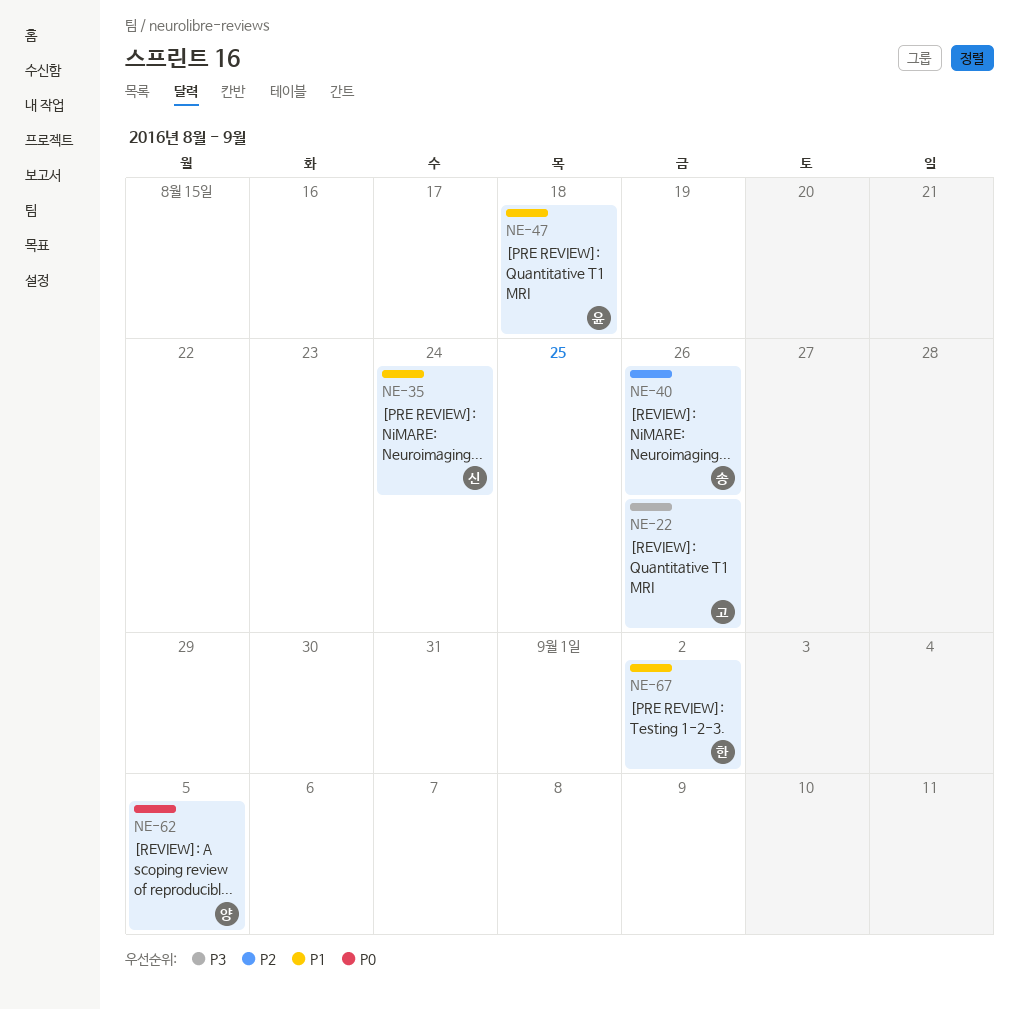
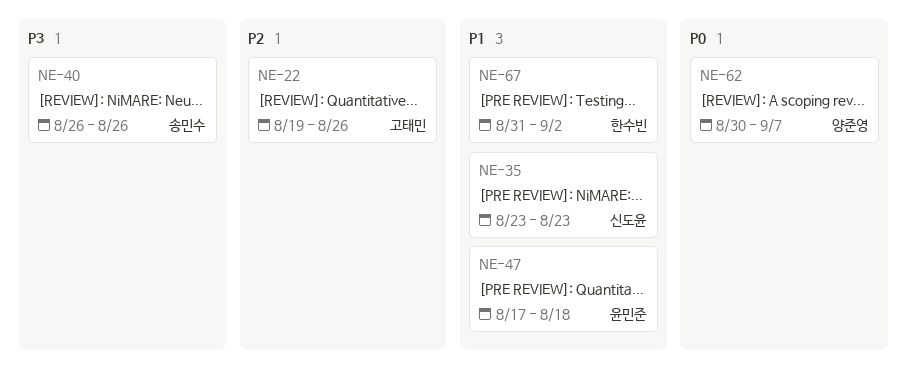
NE-22, priority: P3 -> P2
NE-35, due: Aug 24 -> Aug 23
NE-40, priority: P2 -> P3
NE-62, due: Sep 5 -> Sep 7

